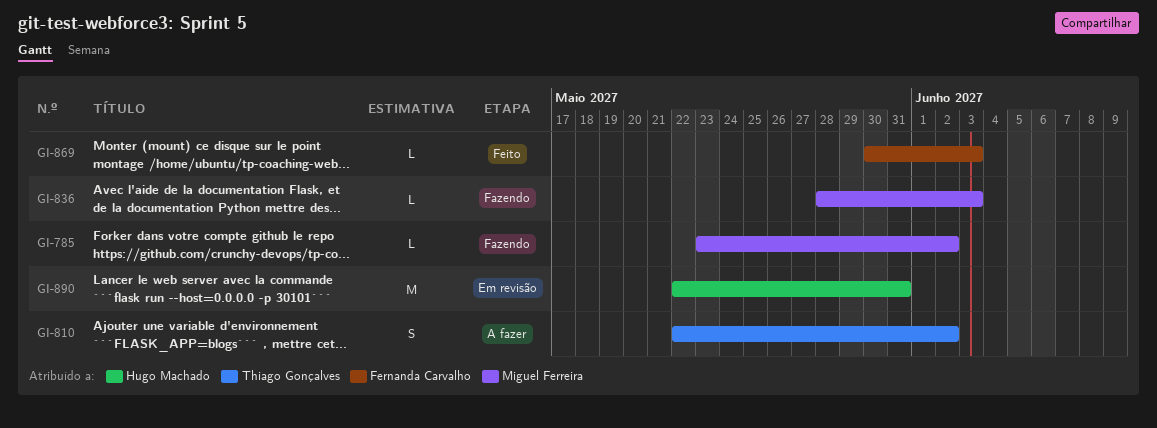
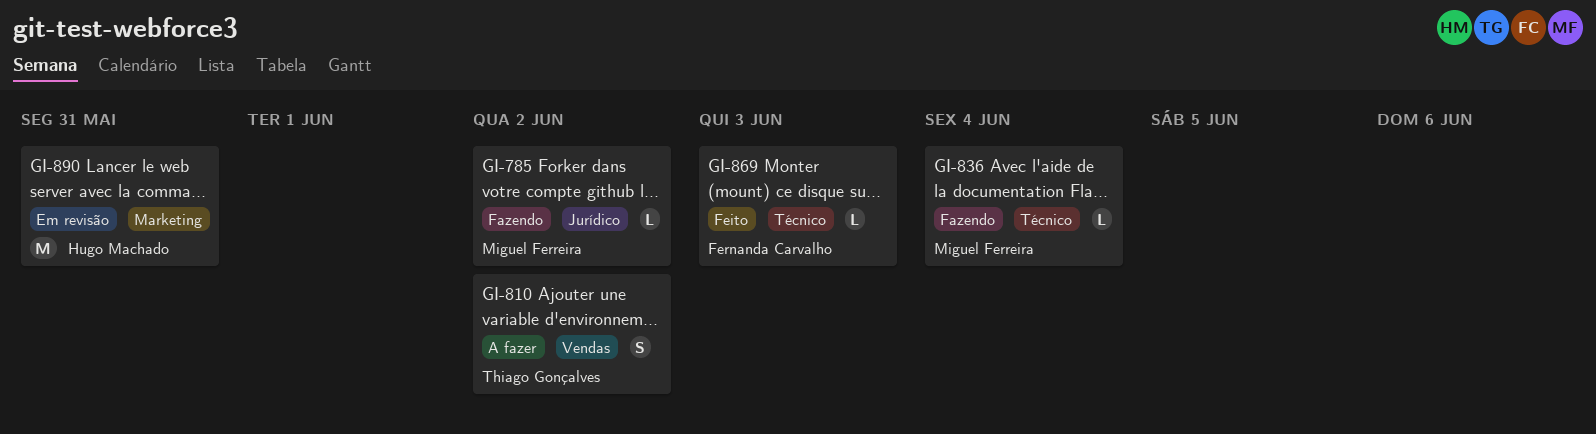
GI-836, due: Jun 3 -> Jun 4

